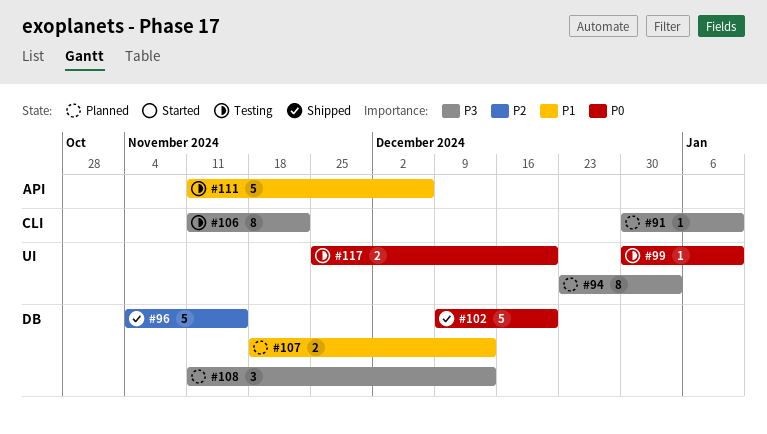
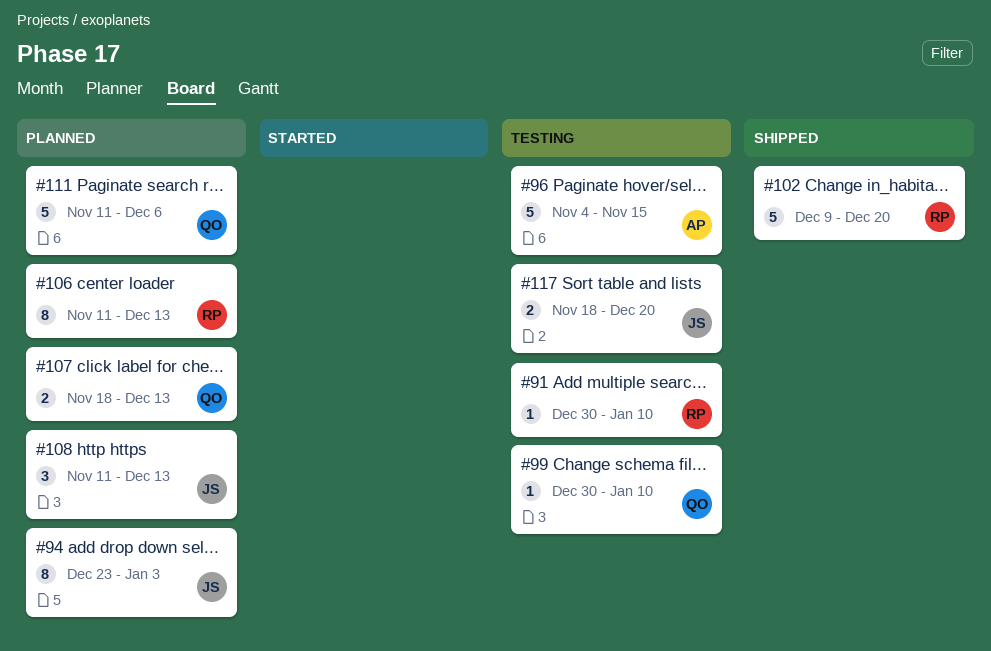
#91, status: Planned -> Testing
#96, status: Shipped -> Testing
#106, status: Testing -> Planned
#106, due: Nov 22 -> Dec 13
#111, status: Testing -> Planned
#117, start: Nov 25 -> Nov 18

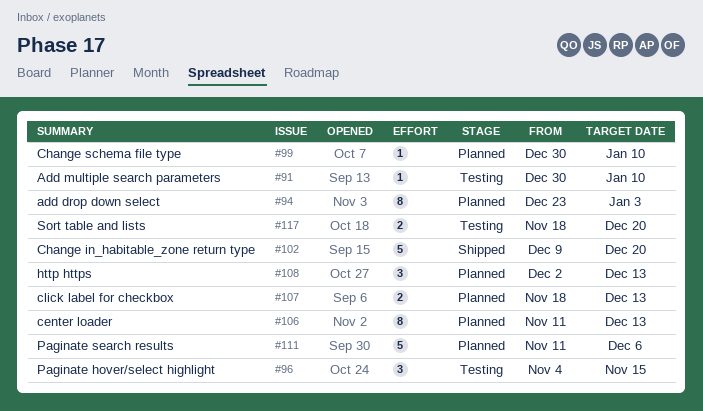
#96, estimate: 5 -> 3
#99, status: Testing -> Planned
#108, start: Nov 11 -> Dec 2

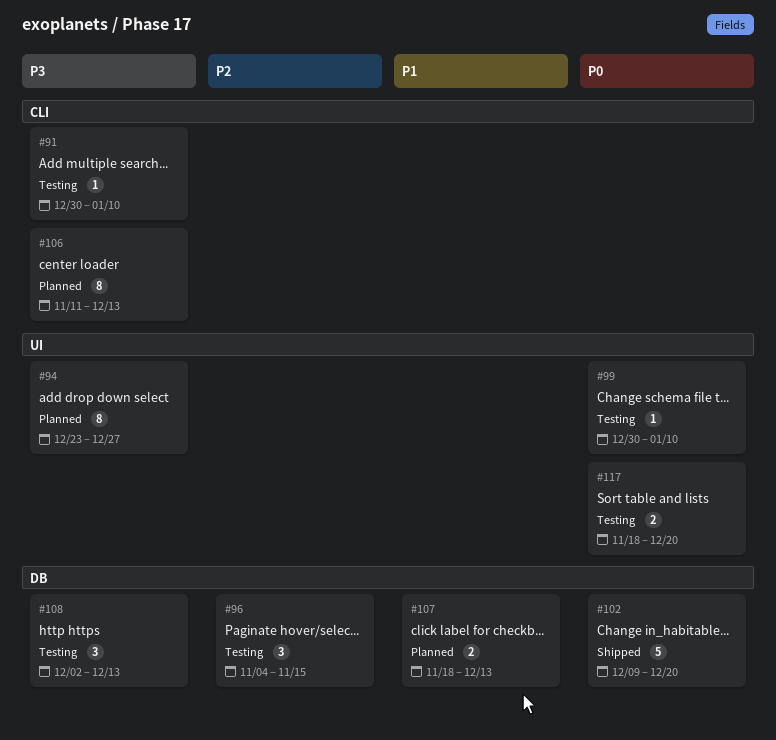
#94, due: Jan 3 -> Dec 27
#99, status: Planned -> Testing
#108, status: Planned -> Testing
#111: present -> none

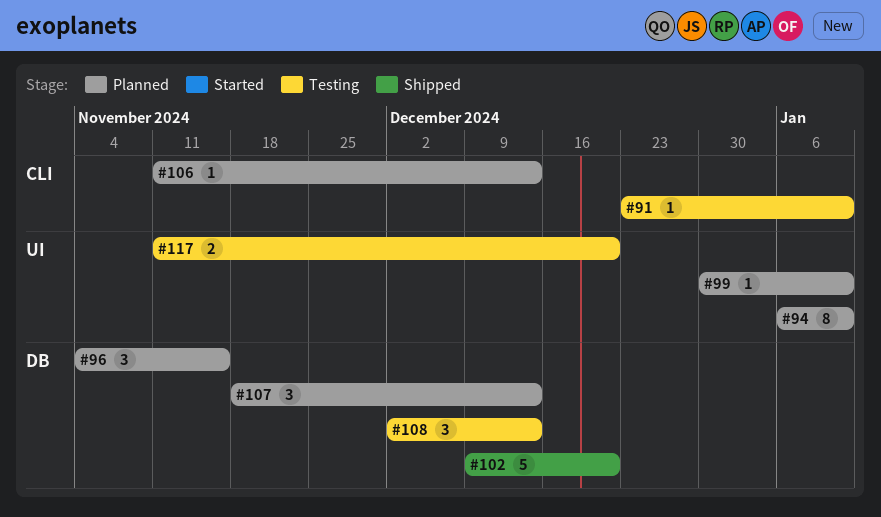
#91, start: Dec 30 -> Dec 23
#94, start: Dec 23 -> Jan 6
#94, due: Dec 27 -> Jan 10
#96, status: Testing -> Planned
#99, status: Testing -> Planned
#106, estimate: 8 -> 1
#107, estimate: 2 -> 3
#117, start: Nov 18 -> Nov 11

